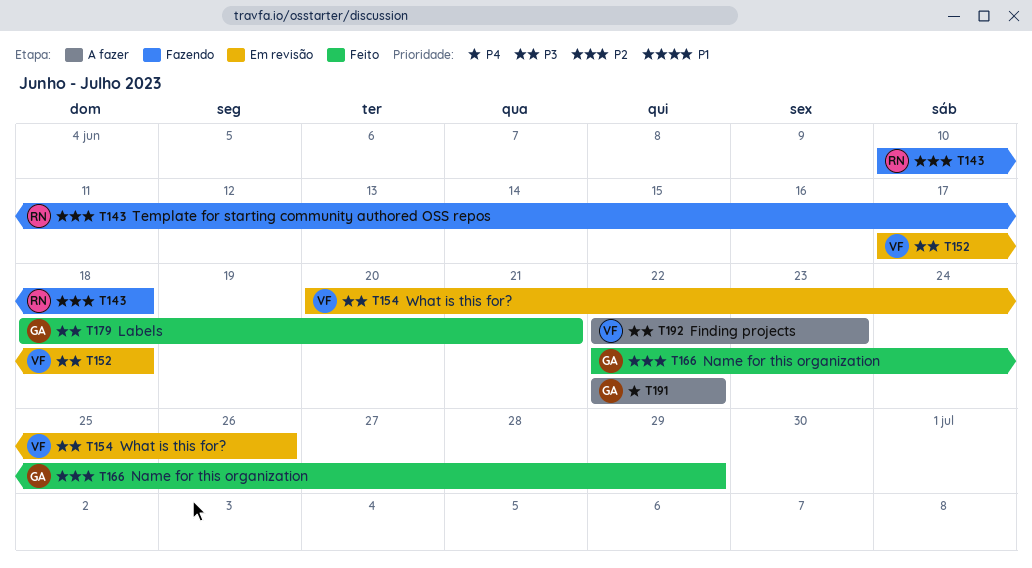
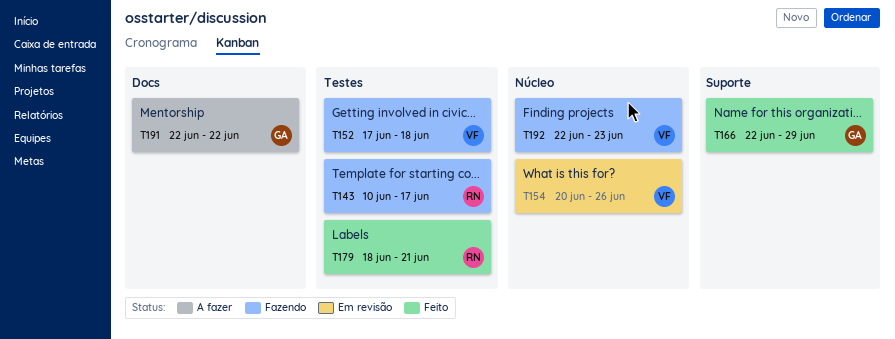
T143, due: Jun 18 -> Jun 17
T152, status: Em revisão -> Fazendo
T179, owner: GA -> RN
T192, status: A fazer -> Fazendo

